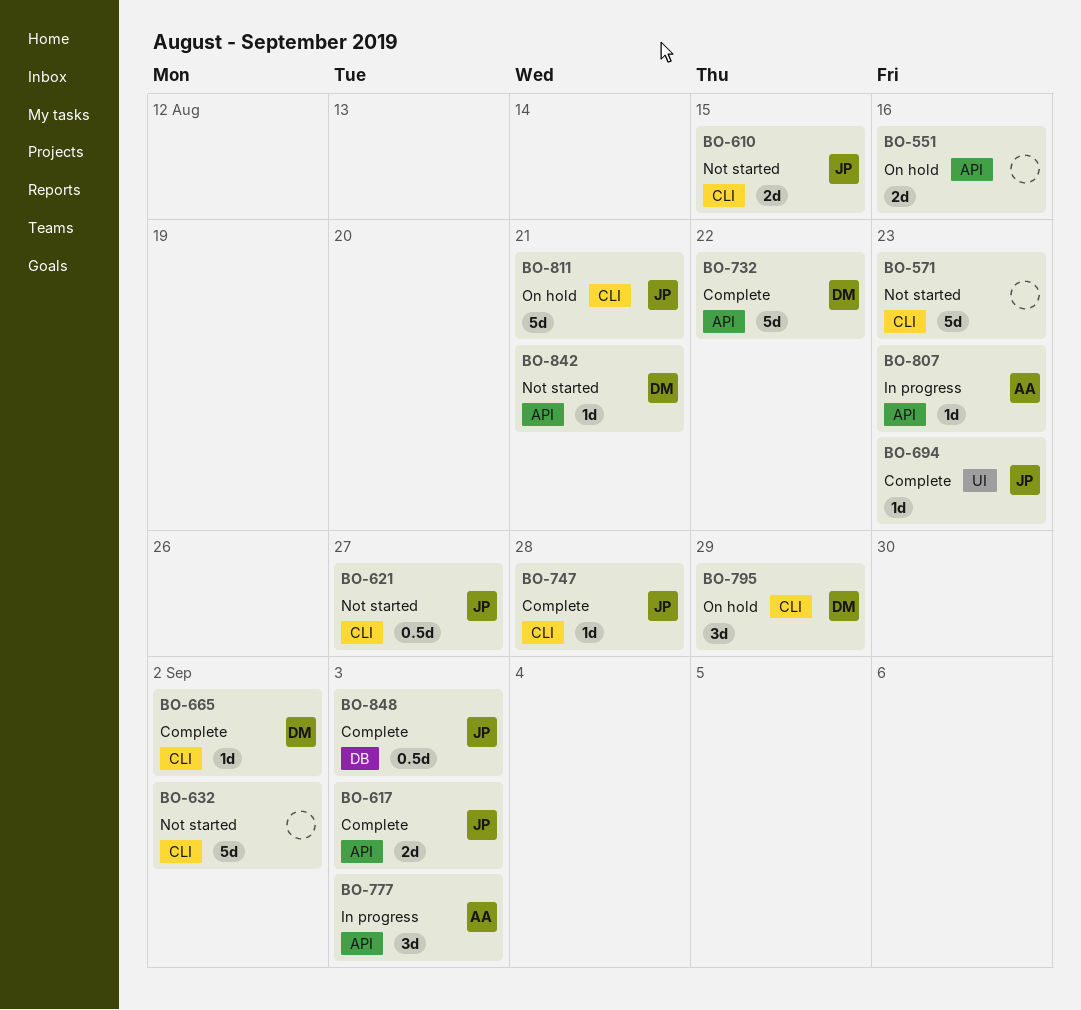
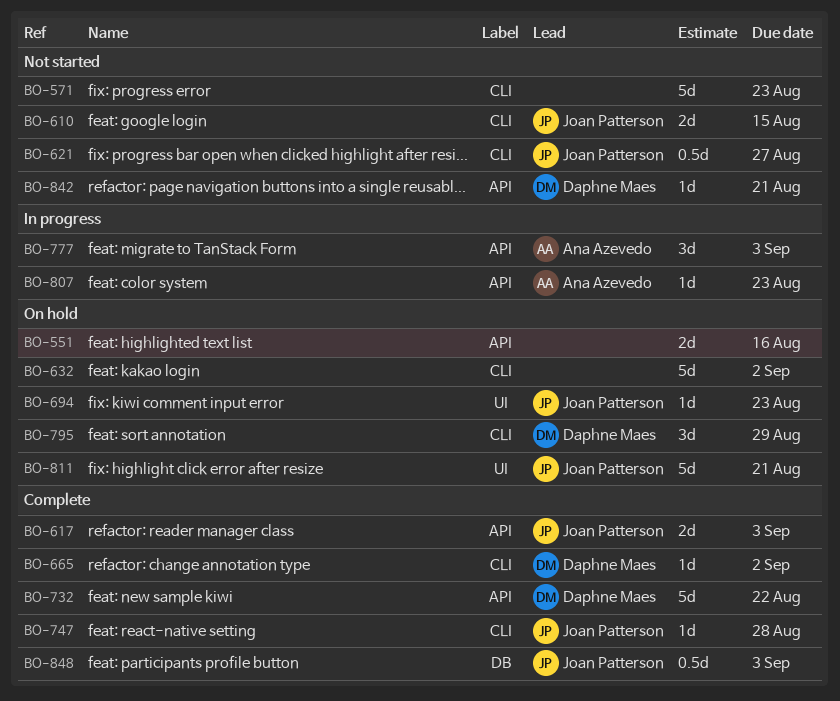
BO-632, status: Not started -> On hold
BO-694, status: Complete -> On hold
BO-811, label: CLI -> UI

